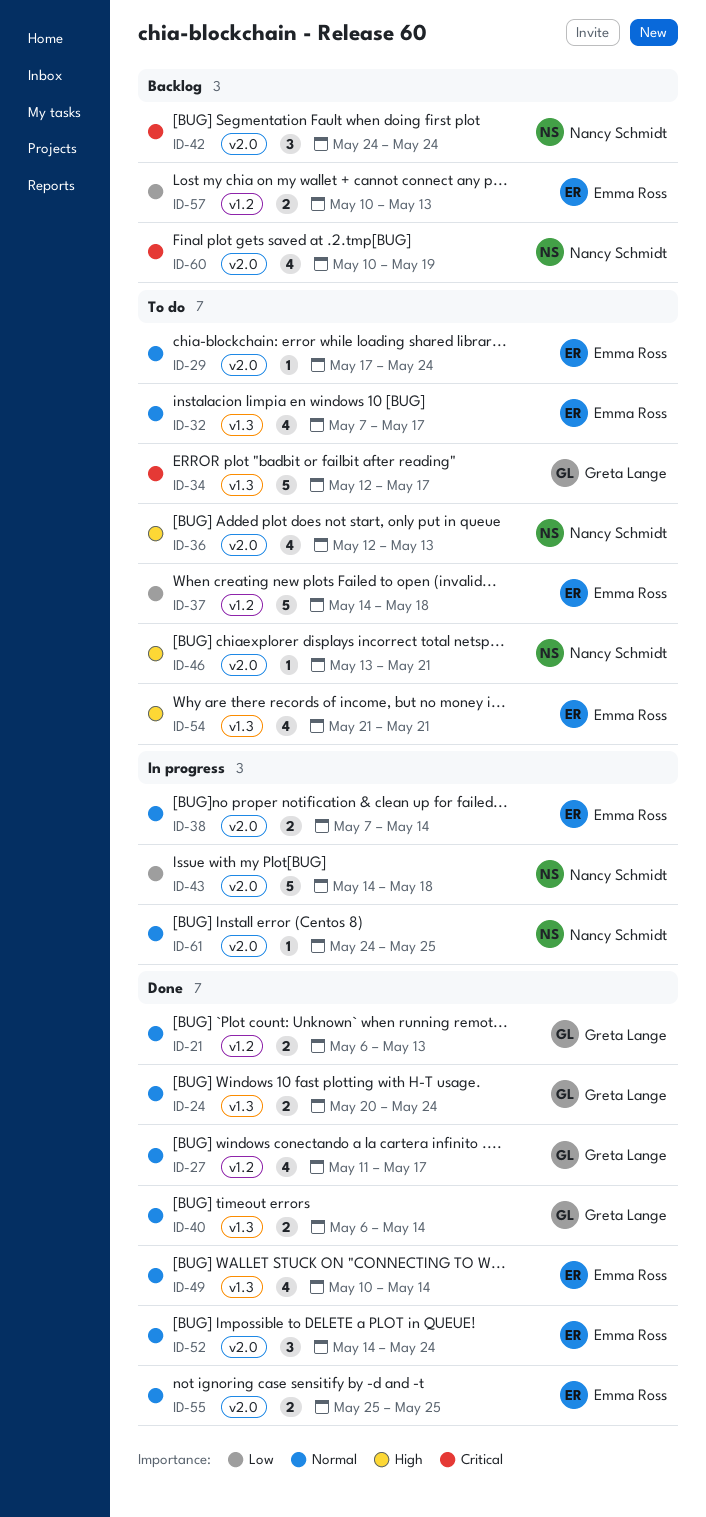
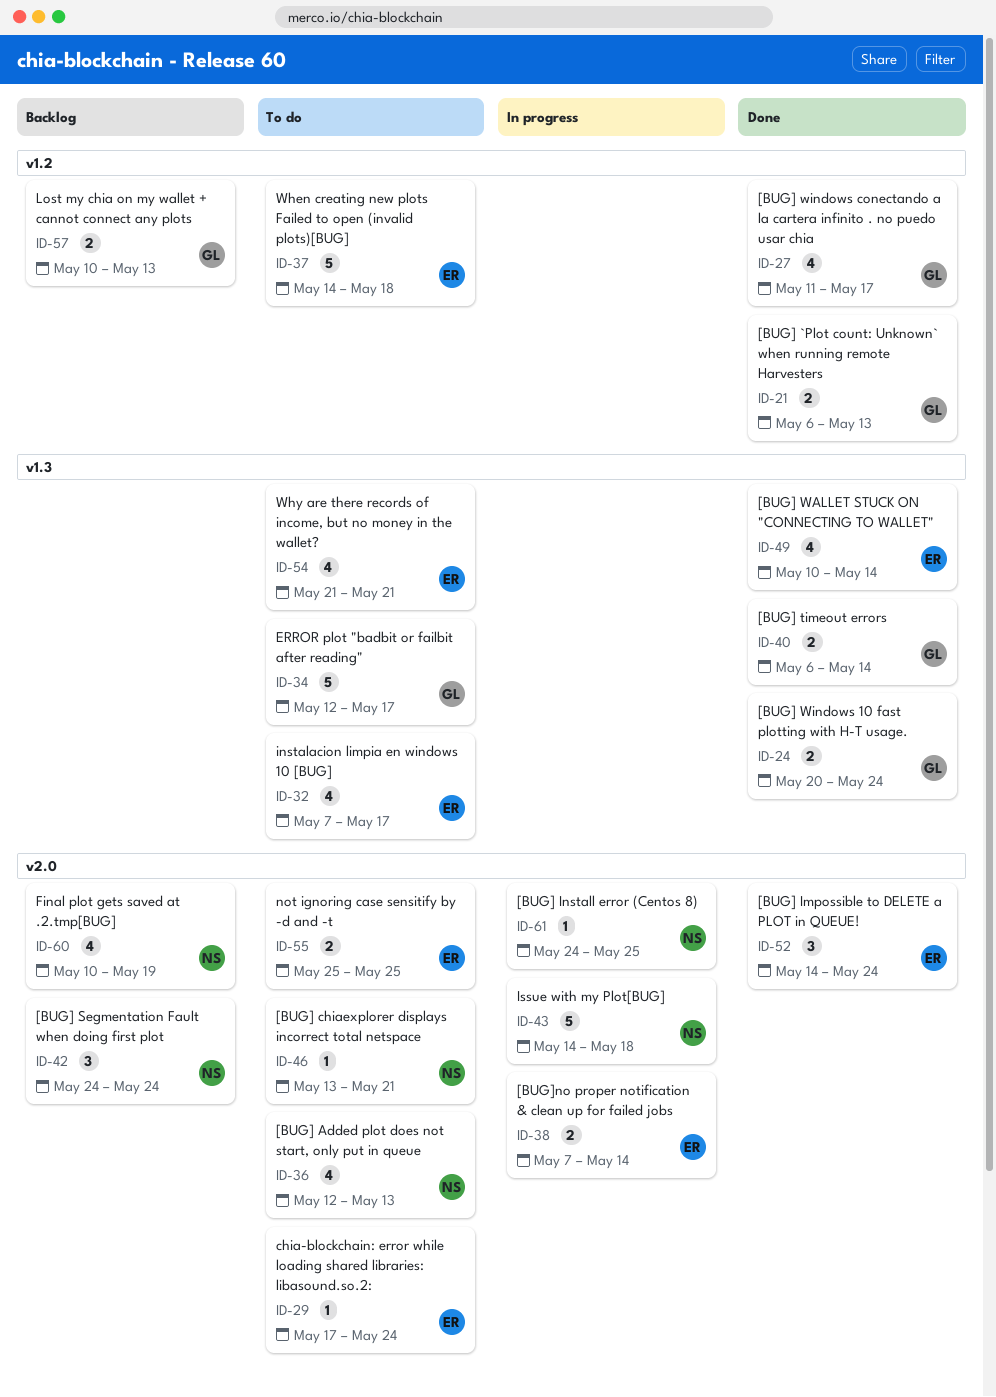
ID-55, status: Done -> To do
ID-57, owner: Emma Ross -> Greta Lange

